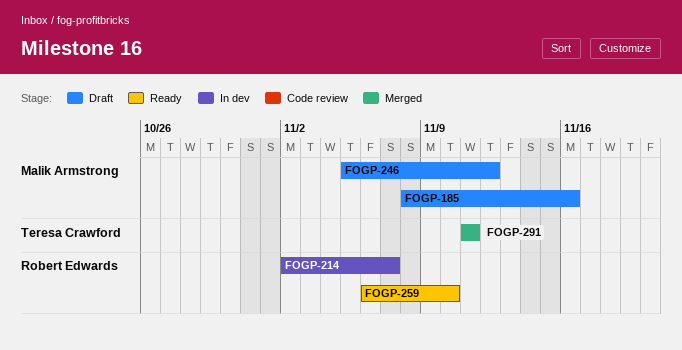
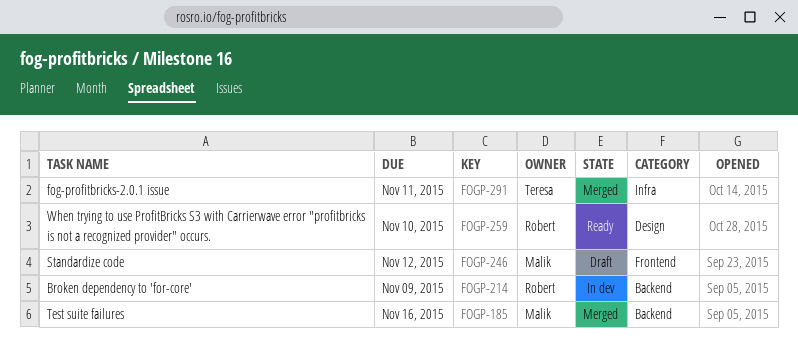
FOGP-185, status: Draft -> Merged
FOGP-214, due: Nov 7 -> Nov 9

